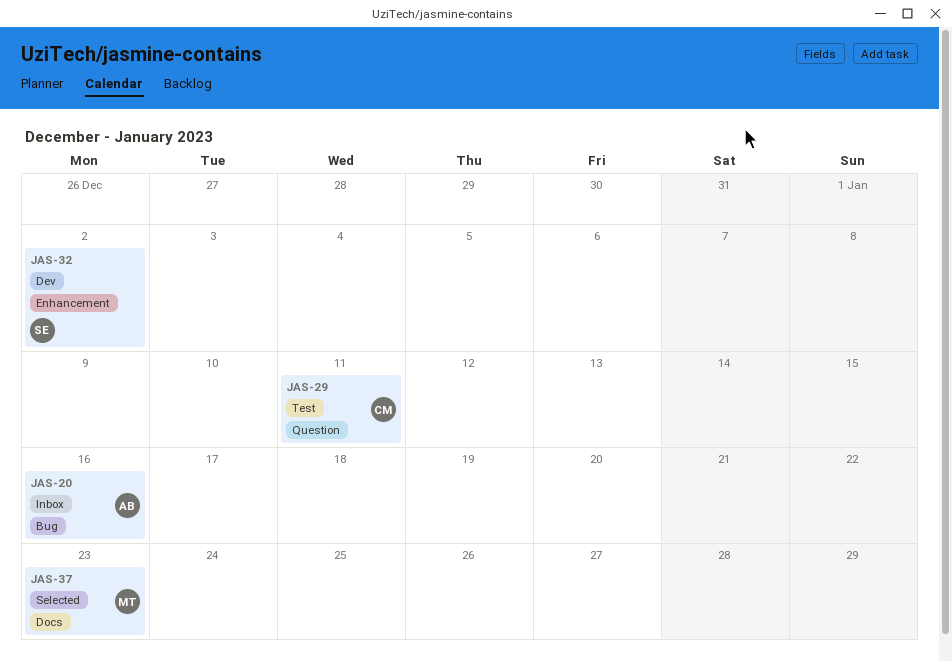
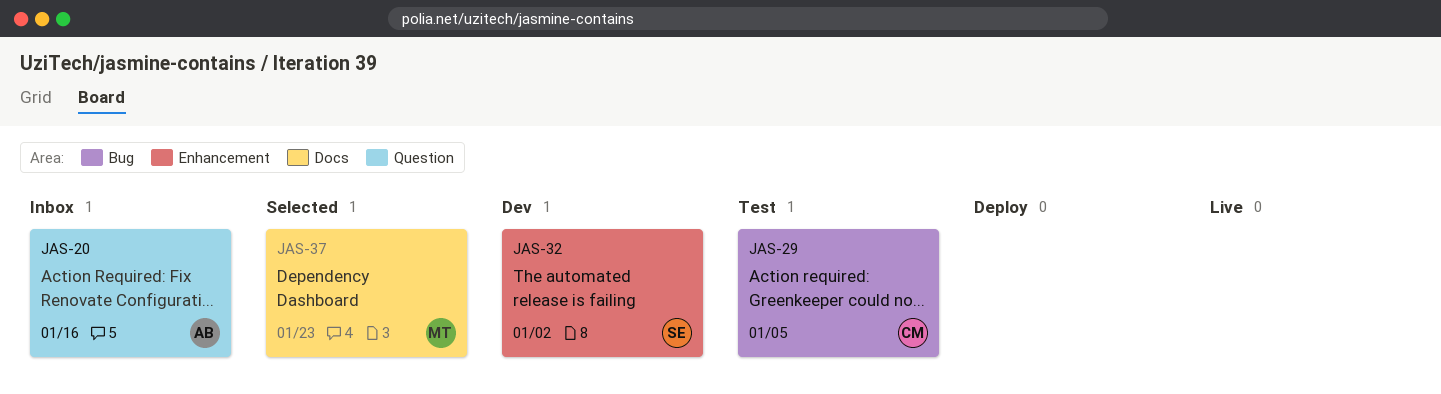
JAS-20, label: Bug -> Question
JAS-29, label: Question -> Bug
JAS-29, due: Jan 11 -> Jan 5

